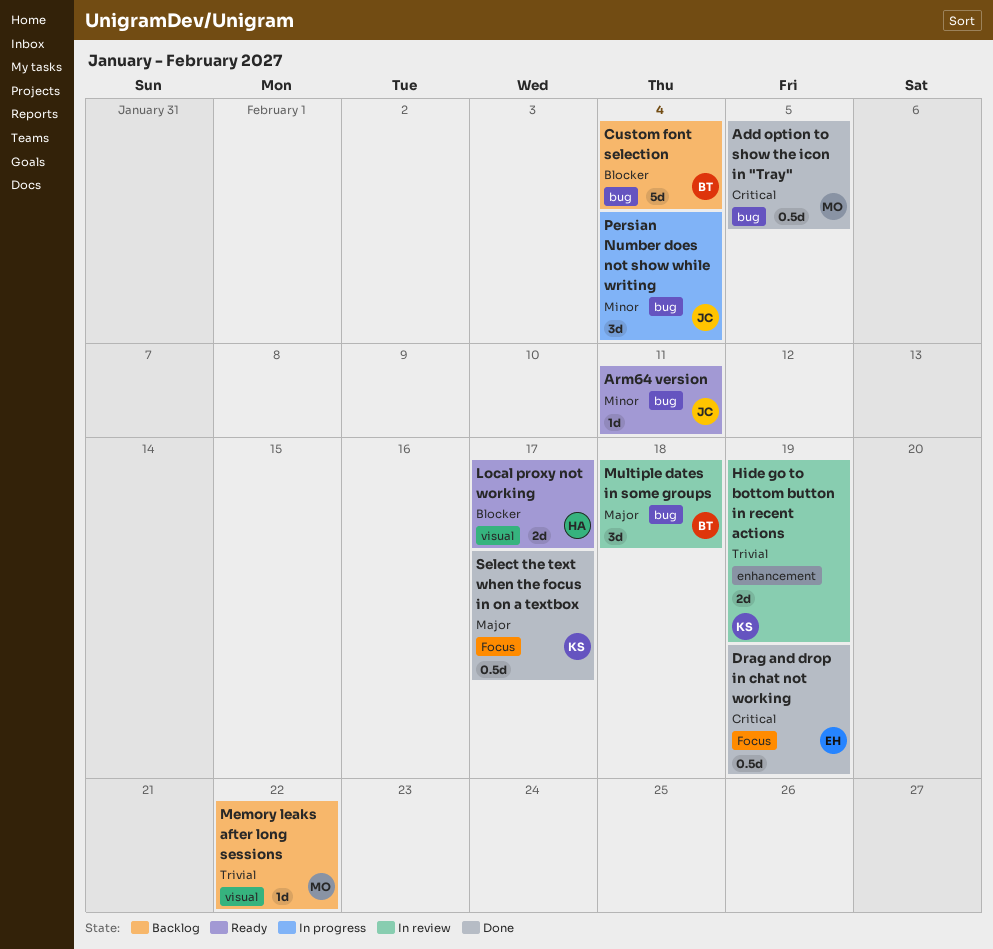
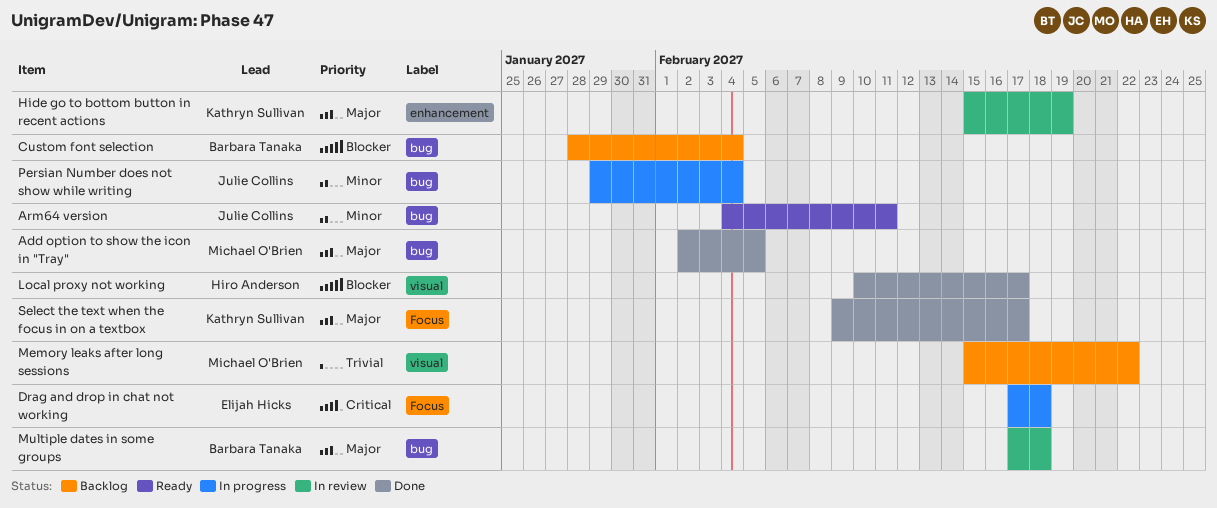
Add option to show the icon in "Tray", priority: Critical -> Major
Drag and drop in chat not working, status: Done -> In progress
Drag and drop in chat not working, due: Feb 19 -> Feb 18
Hide go to bottom button in recent actions, priority: Trivial -> Major
Local proxy not working, status: Ready -> Done

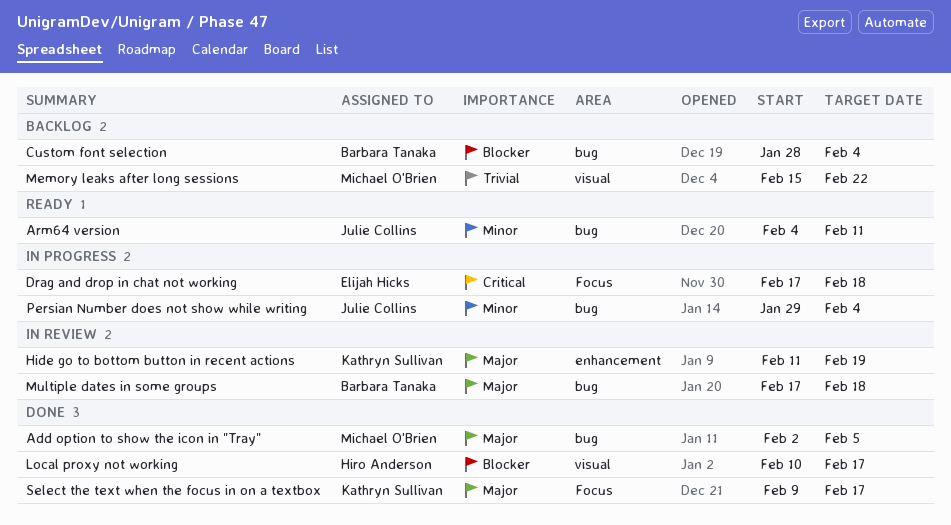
Hide go to bottom button in recent actions, start: Feb 15 -> Feb 11

